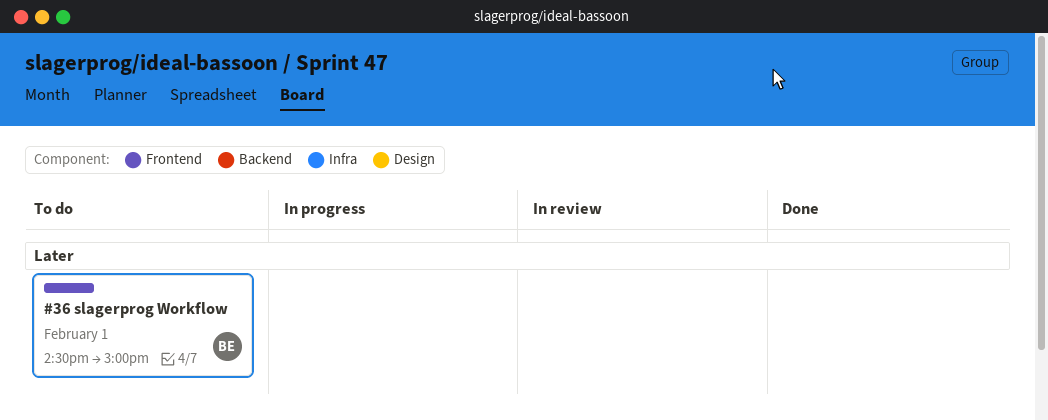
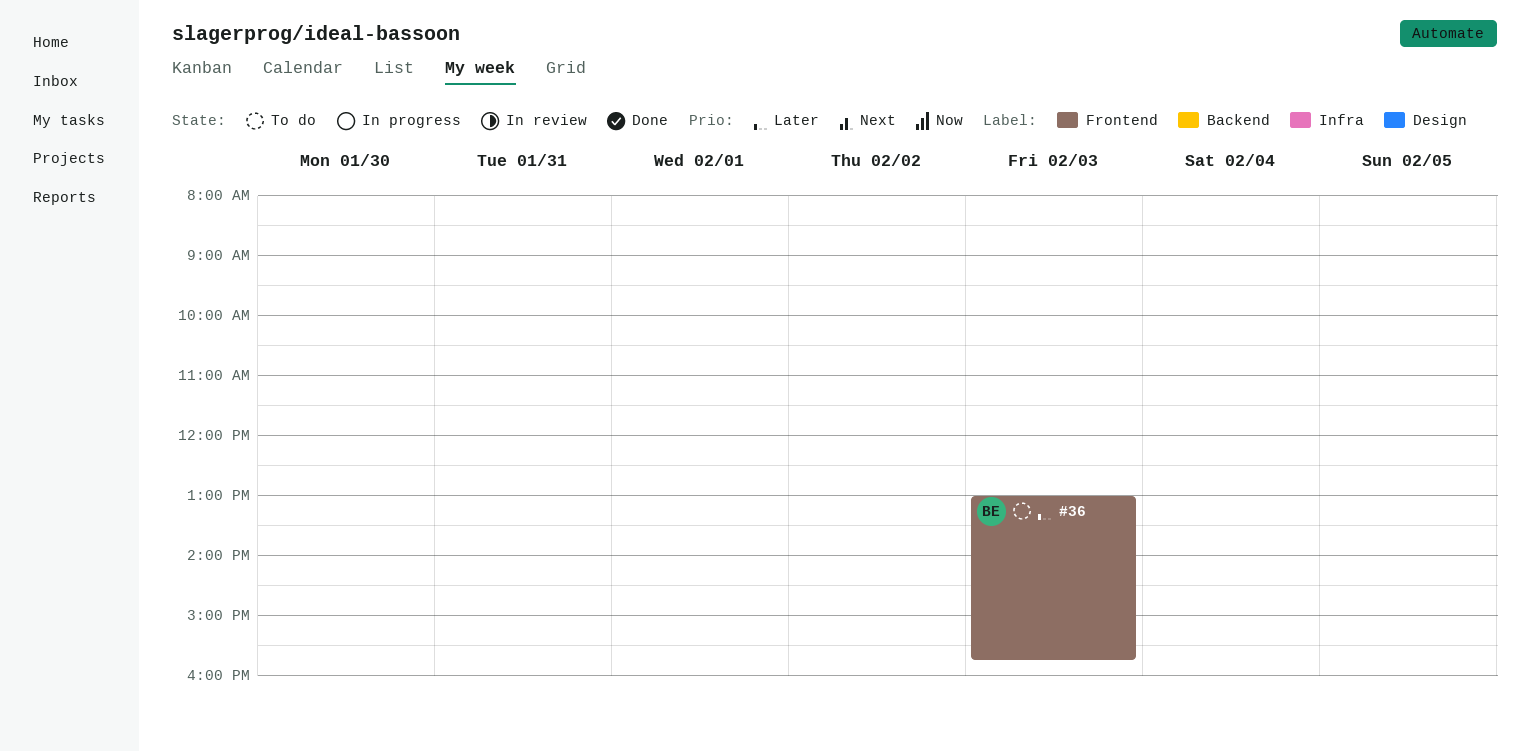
#36, day: Feb 1 -> Feb 3
#36, begins: 14:30 -> 13:00
#36, ends: 15:00 -> 15:45

